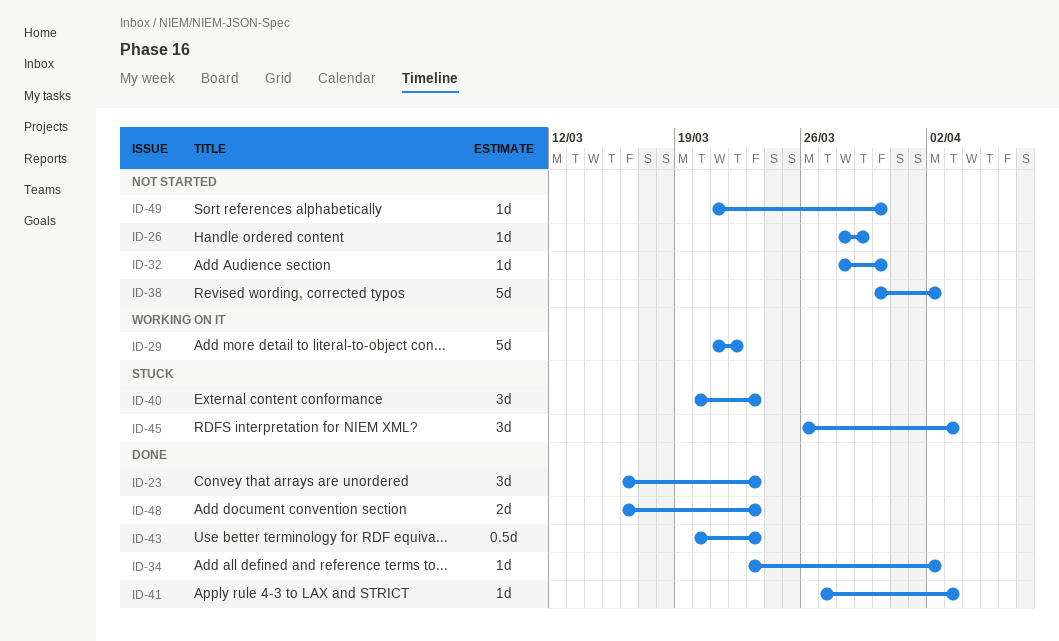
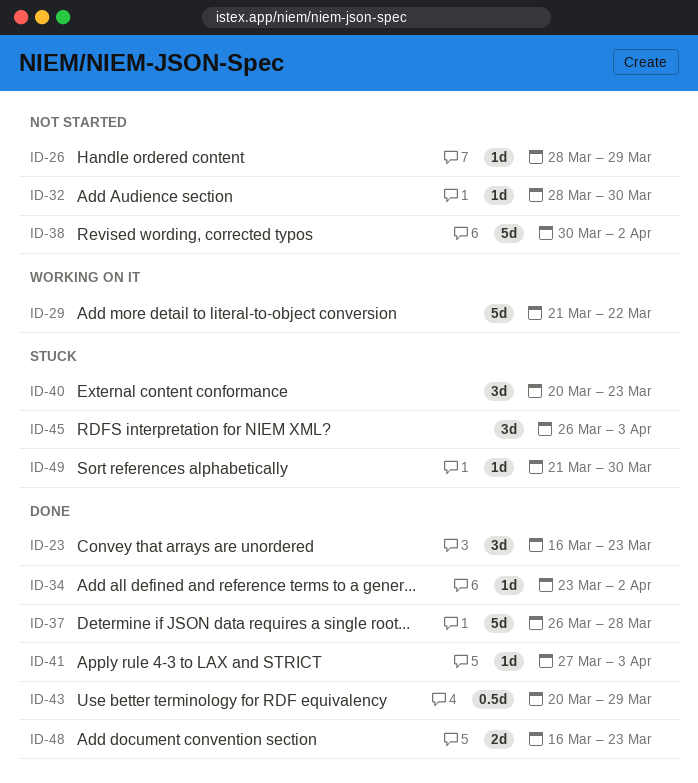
ID-37: none -> present
ID-43, due: Mar 23 -> Mar 29
ID-49, status: Not started -> Stuck

